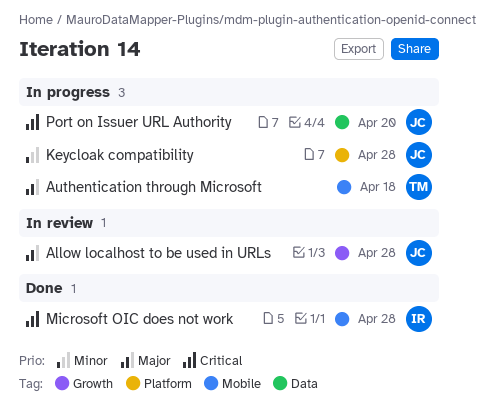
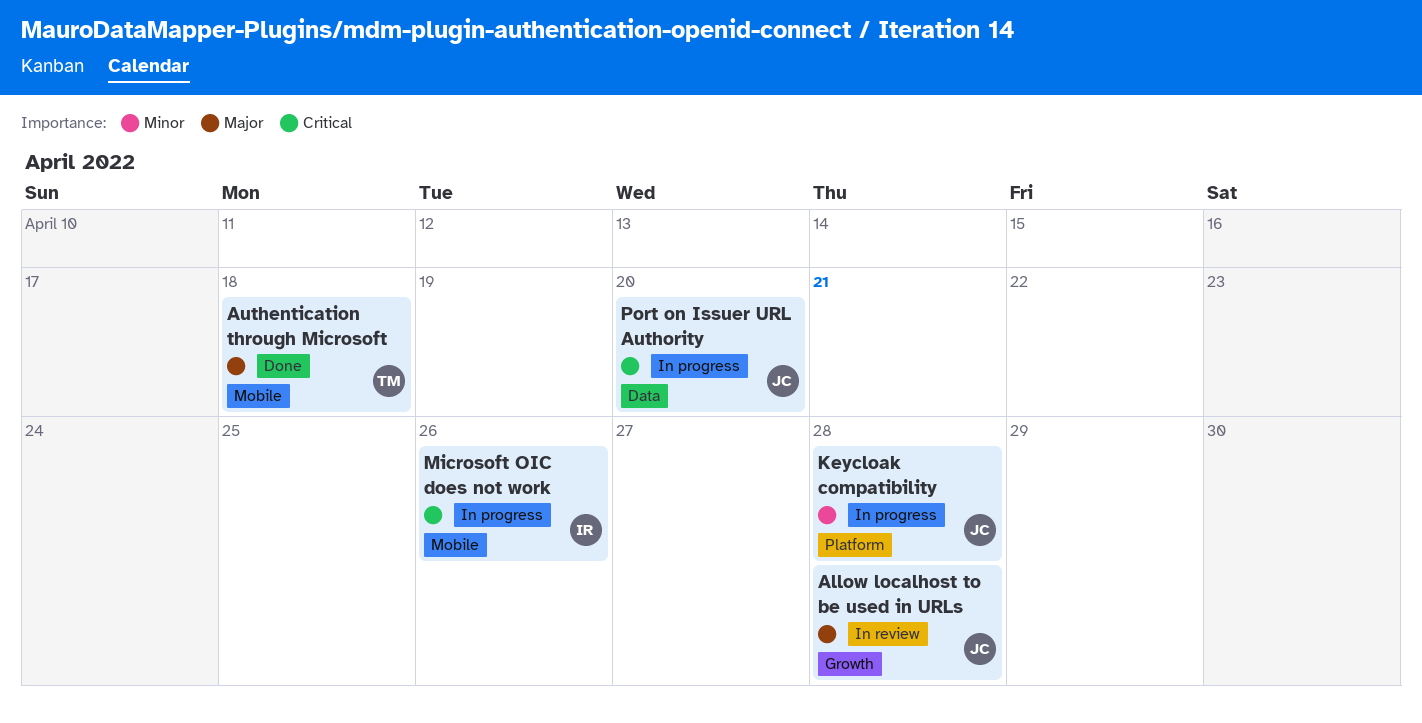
Authentication through Microsoft, status: In progress -> Done
Microsoft OIC does not work, status: Done -> In progress
Microsoft OIC does not work, due: Apr 28 -> Apr 26

